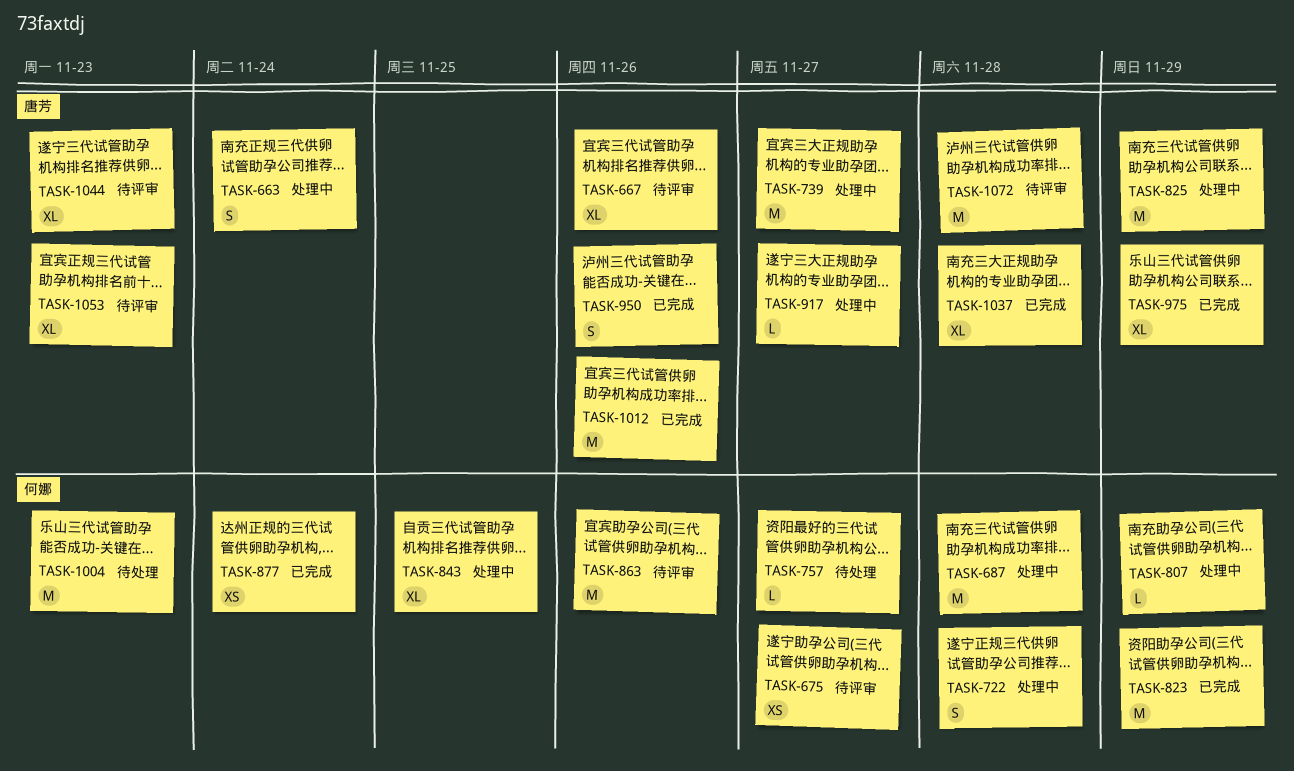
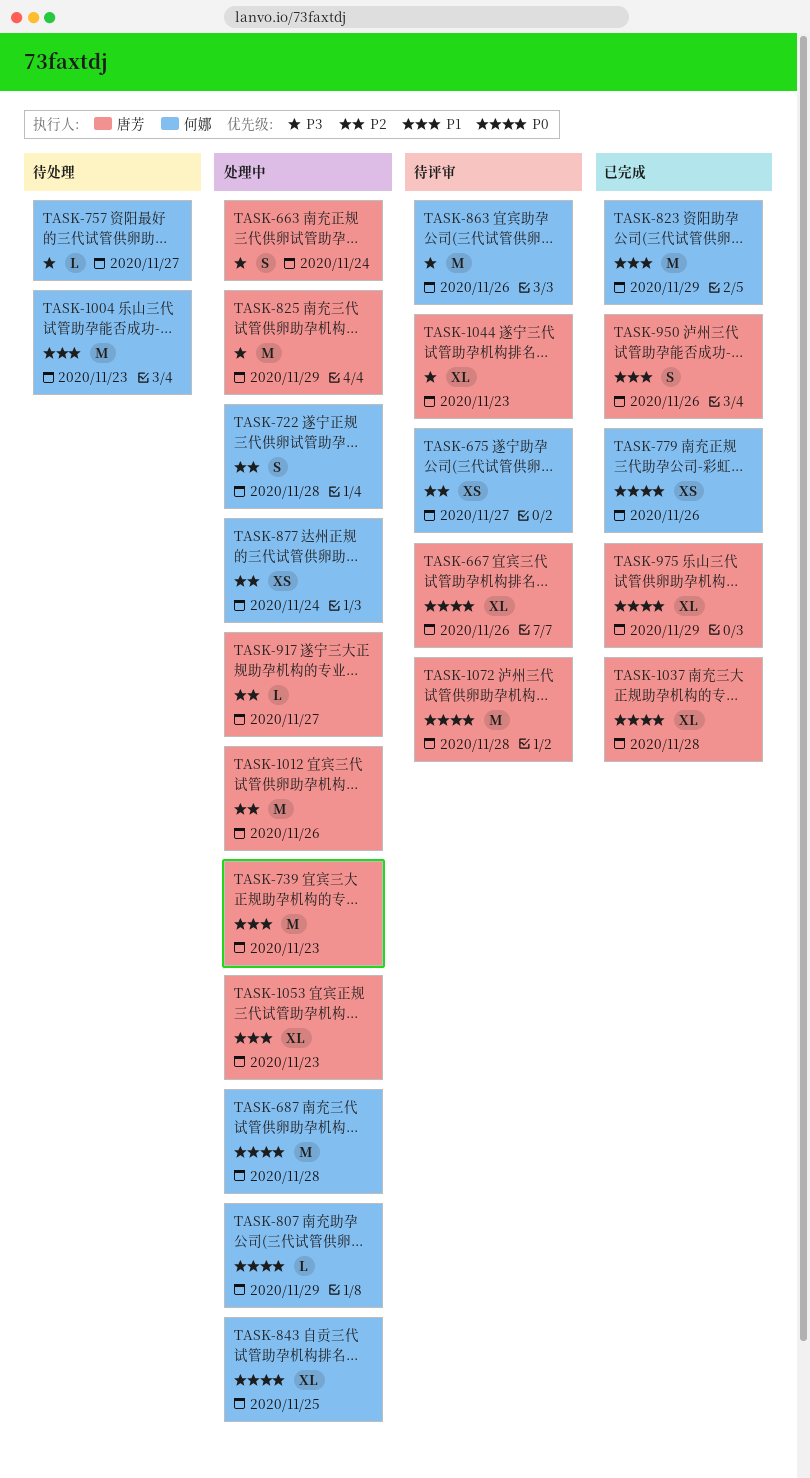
TASK-739, due: Nov 27 -> Nov 23
TASK-779: none -> present
TASK-877, status: 已完成 -> 处理中
TASK-1012, status: 已完成 -> 处理中
TASK-1053, status: 待评审 -> 处理中

